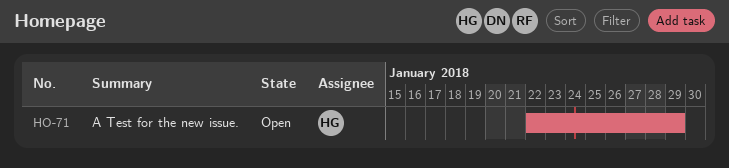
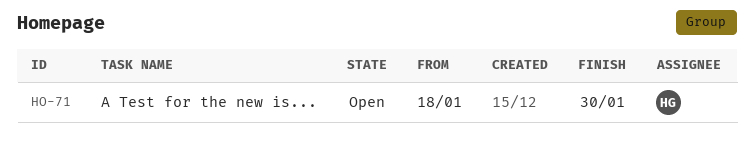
HO-71, start: Jan 22 -> Jan 18
HO-71, due: Jan 29 -> Jan 30

